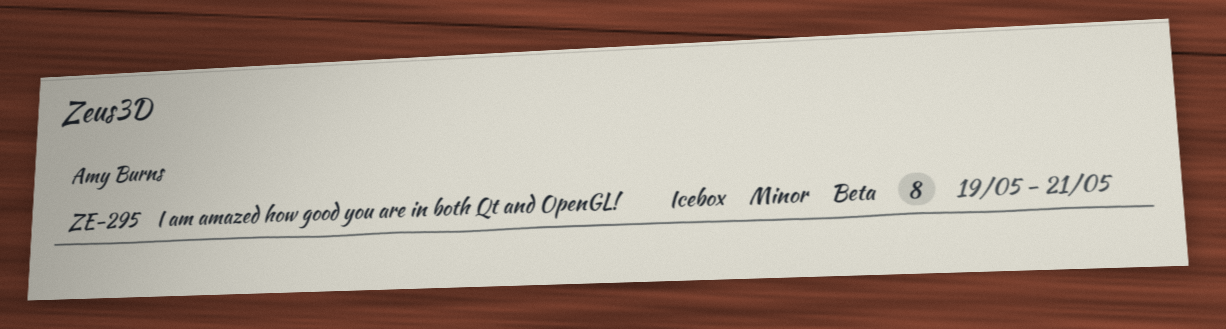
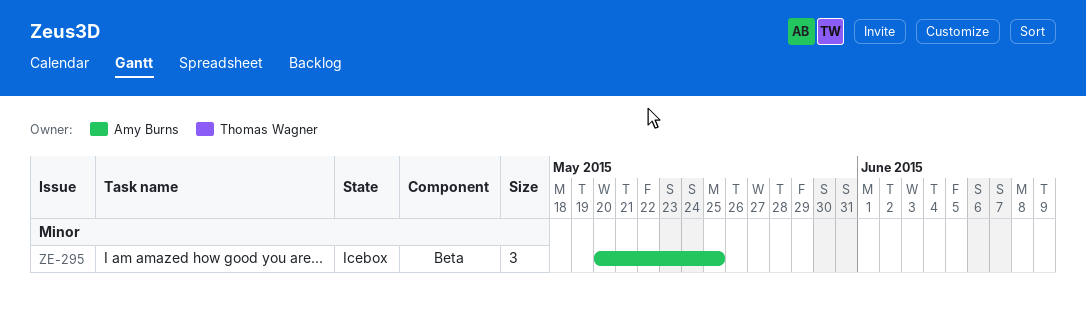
ZE-295, estimate: 8 -> 3
ZE-295, start: May 19 -> May 20
ZE-295, due: May 21 -> May 25

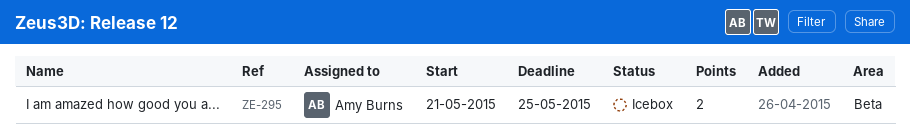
ZE-295, estimate: 3 -> 2
ZE-295, start: May 20 -> May 21

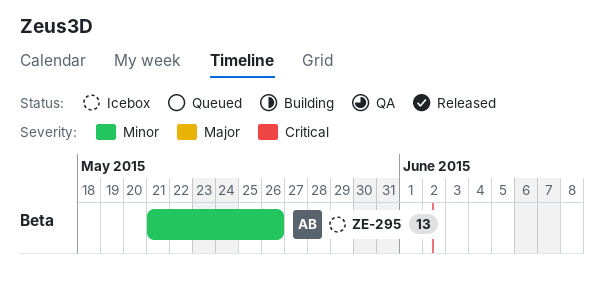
ZE-295, estimate: 2 -> 13
ZE-295, due: May 25 -> May 26

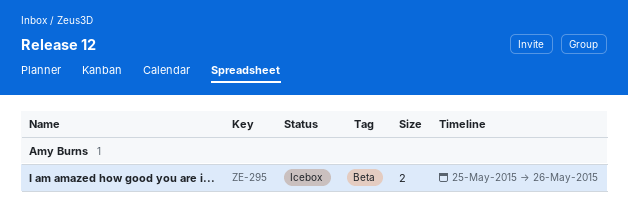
ZE-295, estimate: 13 -> 2
ZE-295, start: May 21 -> May 25

